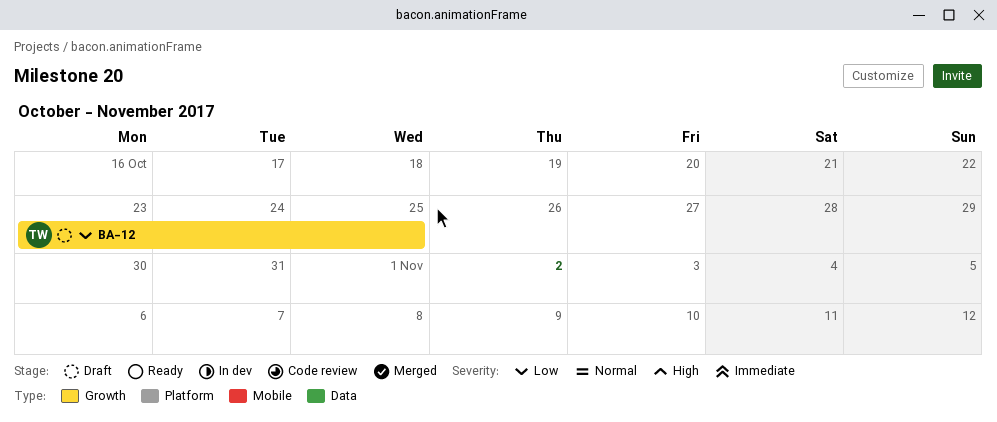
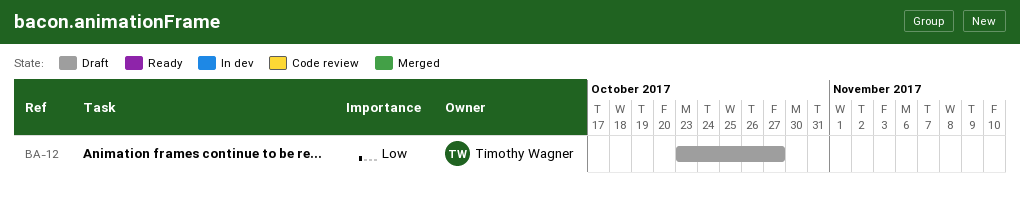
BA-12, due: Oct 25 -> Oct 27

